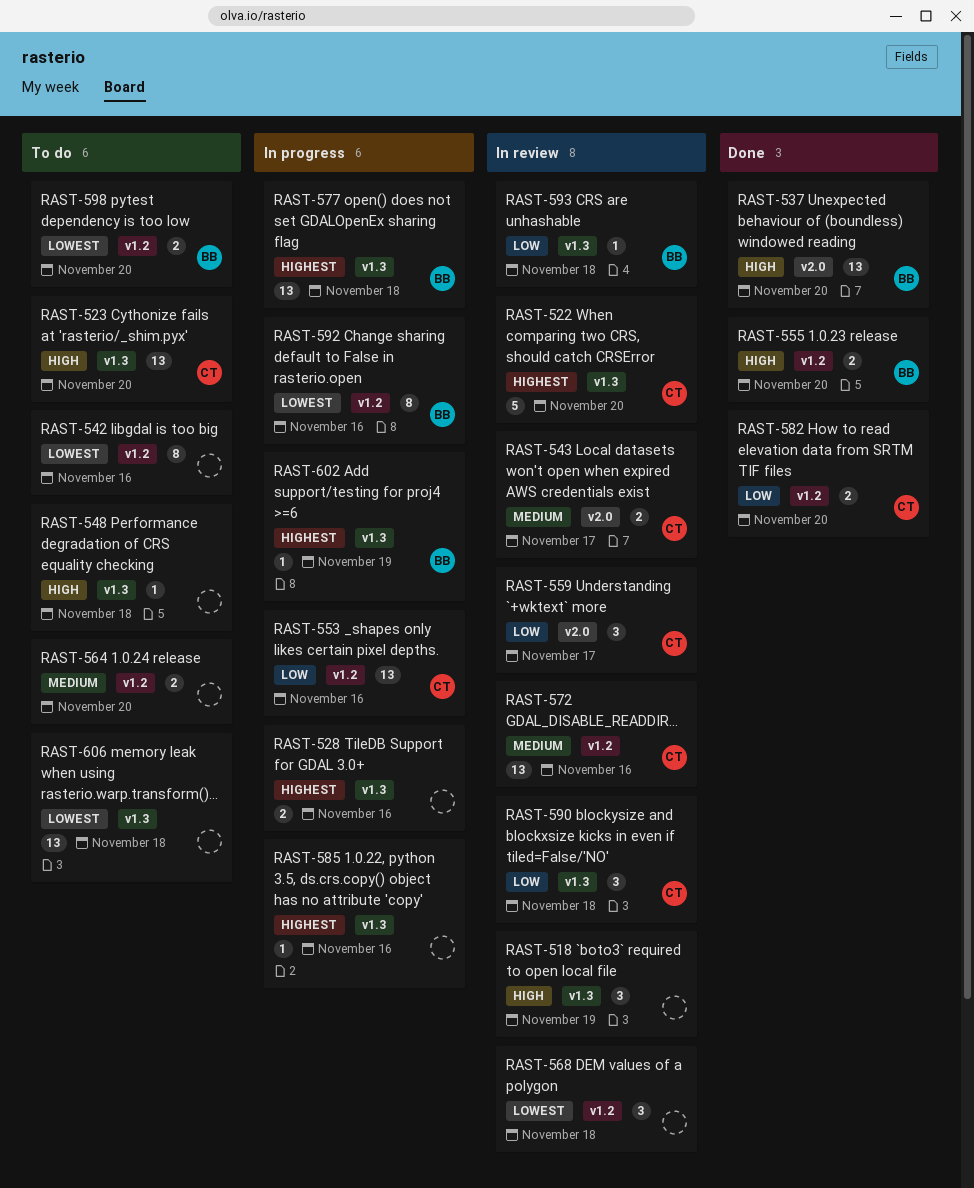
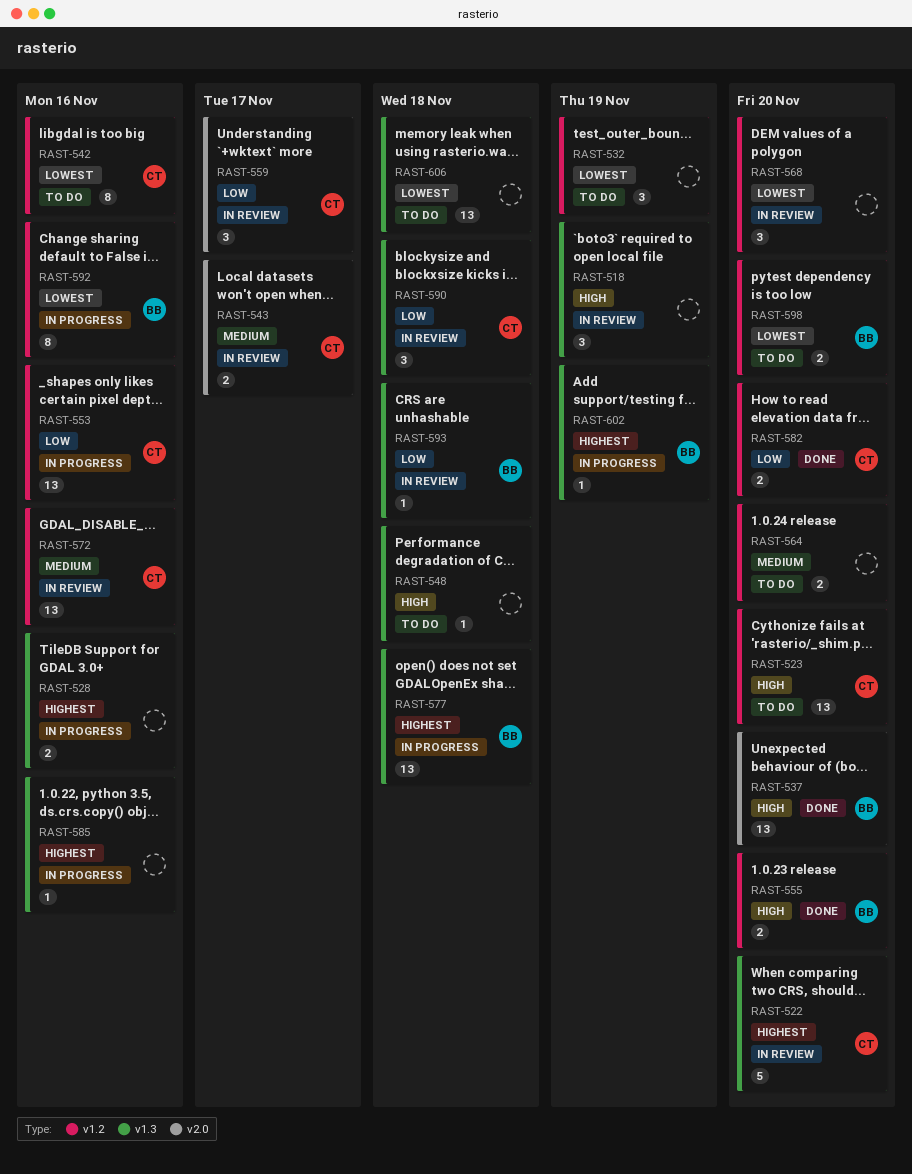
RAST-523, label: v1.3 -> v1.2
RAST-532: none -> present
RAST-542, owner: none -> CT
RAST-568, due: Nov 18 -> Nov 20

